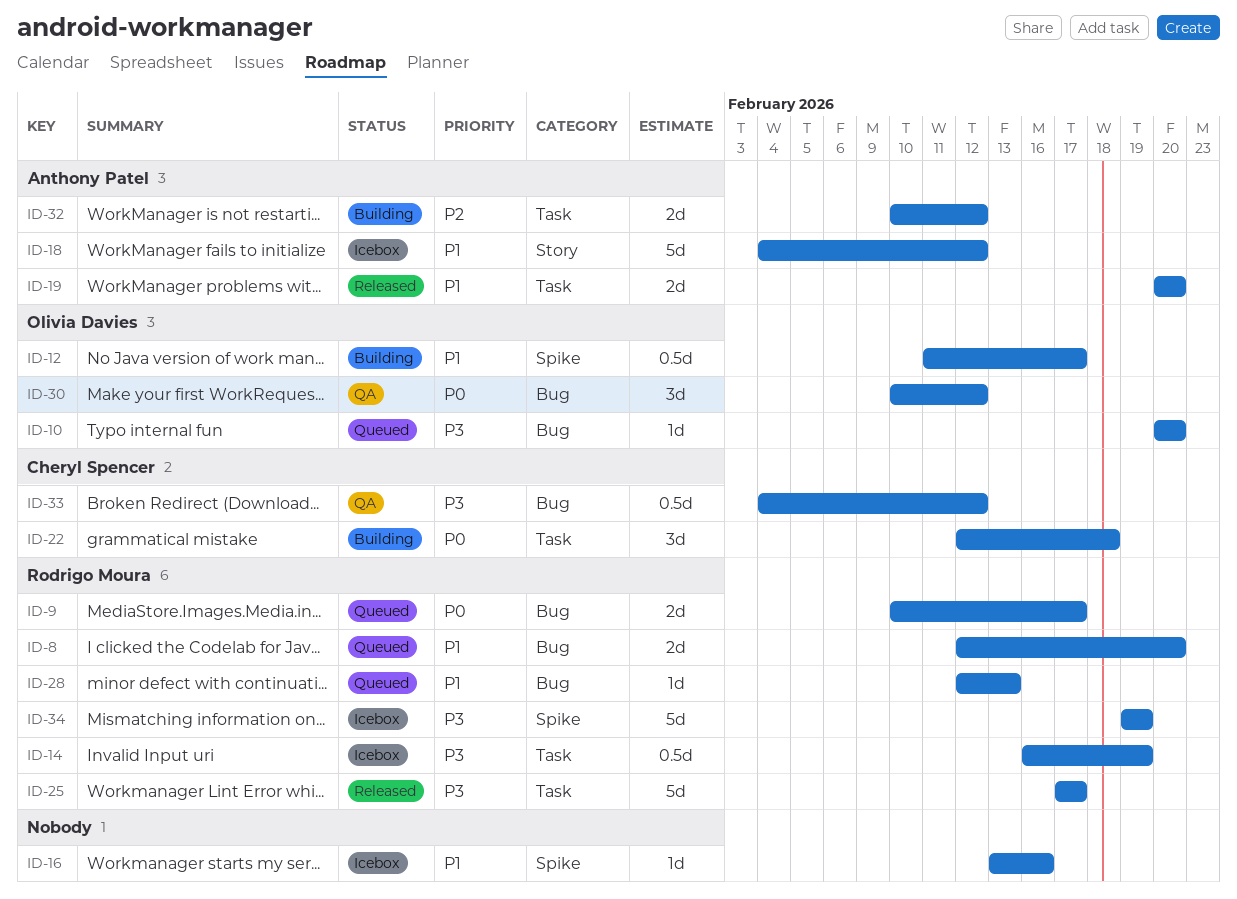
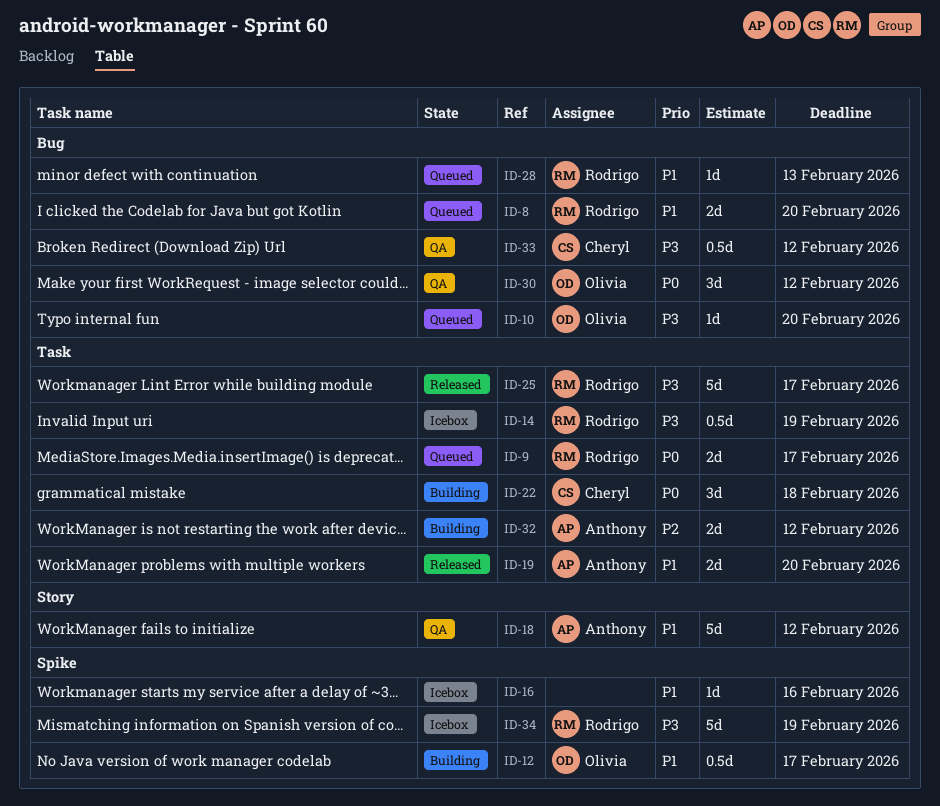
ID-9, label: Bug -> Task
ID-18, status: Icebox -> QA

